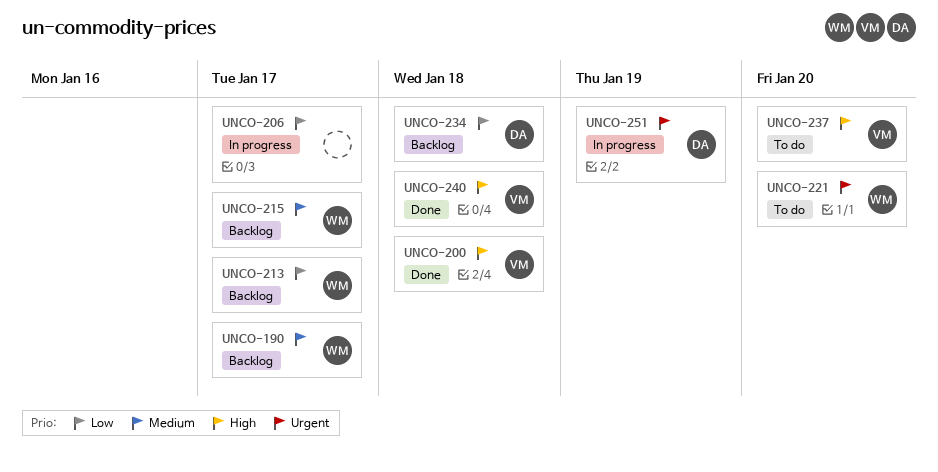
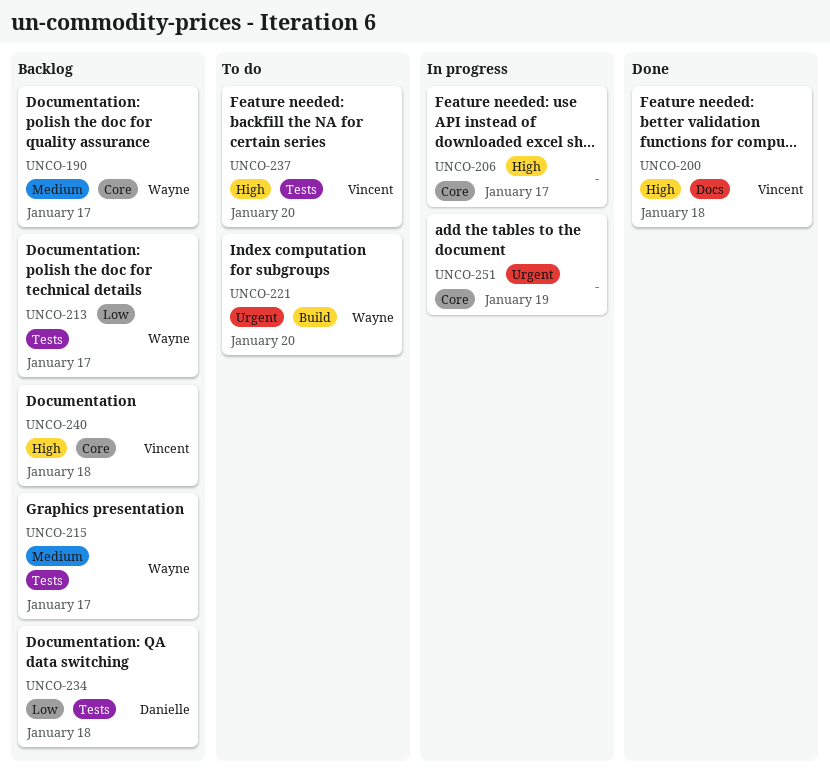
UNCO-206, priority: Low -> High
UNCO-240, status: Done -> Backlog
UNCO-251, owner: Danielle -> none

